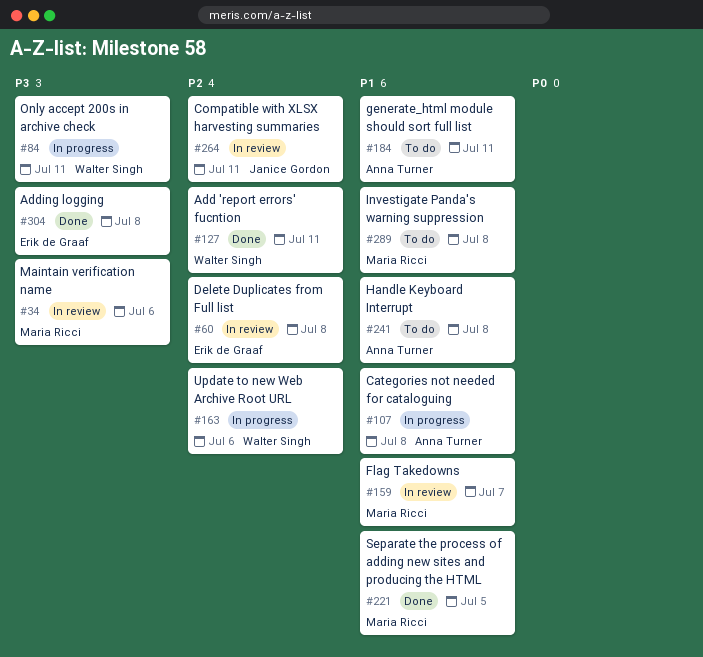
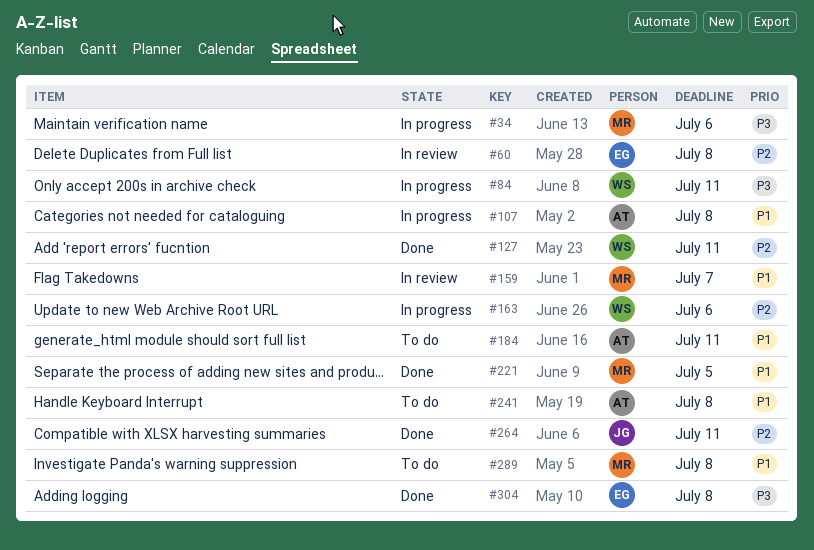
#34, status: In review -> In progress
#264, status: In review -> Done

